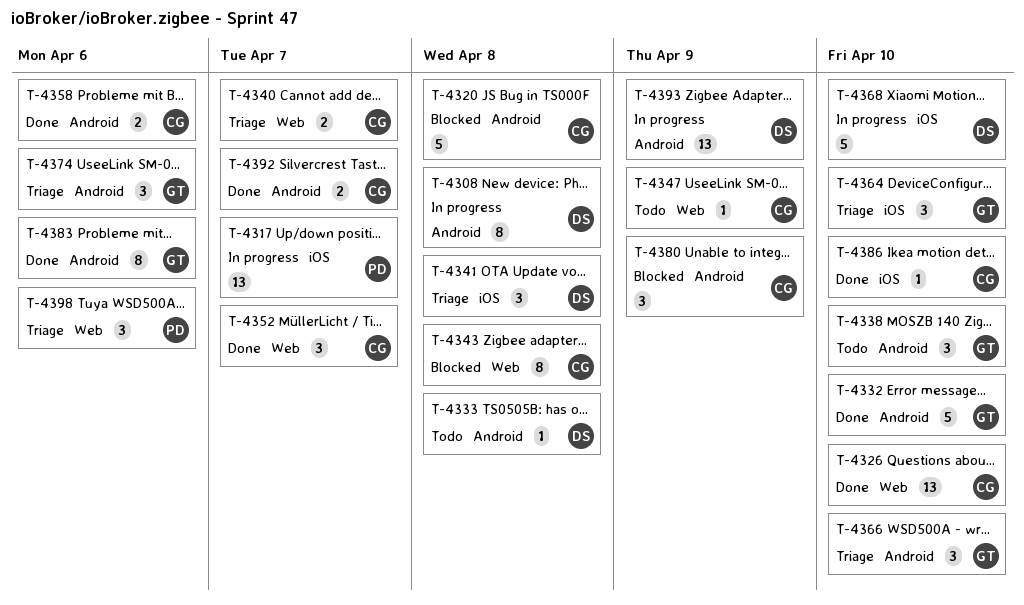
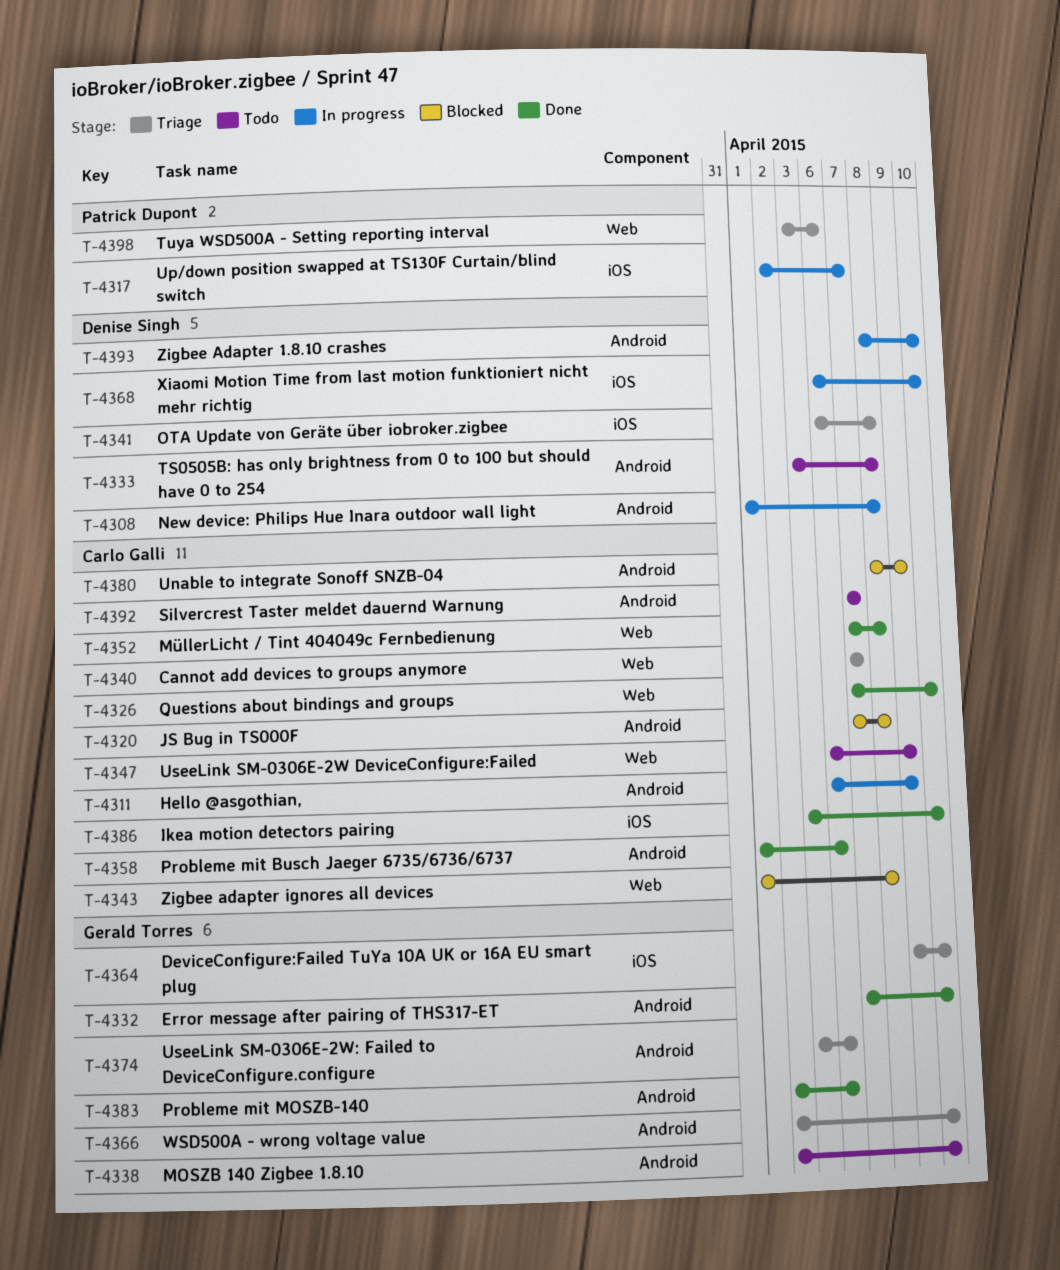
T-4311: none -> present
T-4352, due: Apr 7 -> Apr 8
T-4392, status: Done -> Todo
T-4393, due: Apr 9 -> Apr 10

